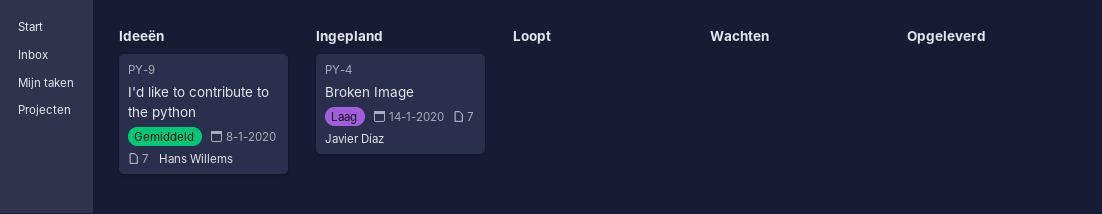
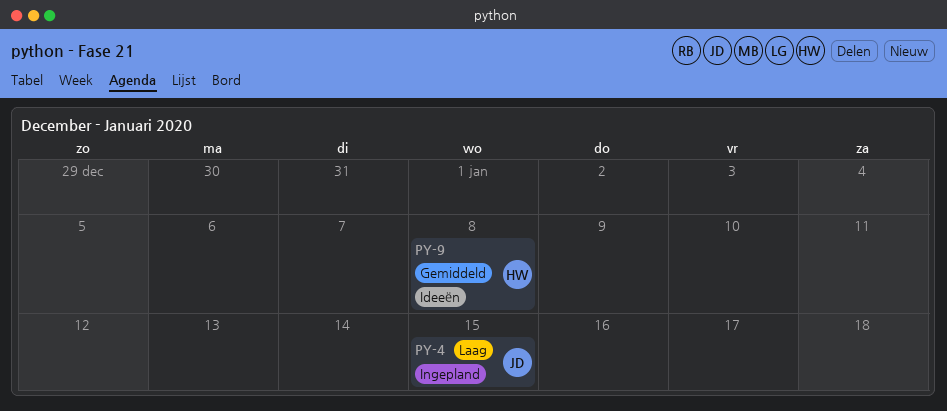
PY-4, due: Jan 14 -> Jan 15

